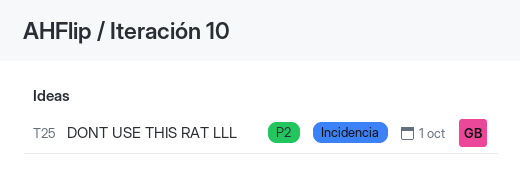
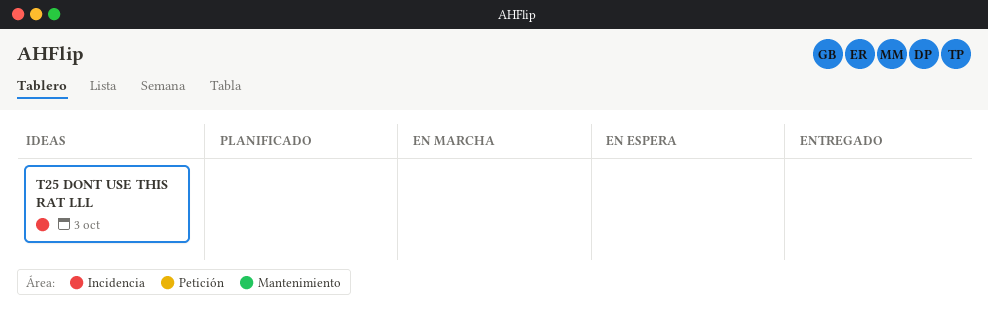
T25, due: Oct 1 -> Oct 3

